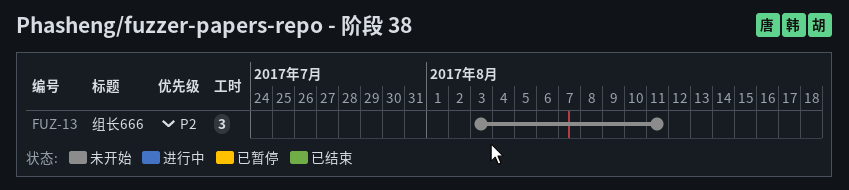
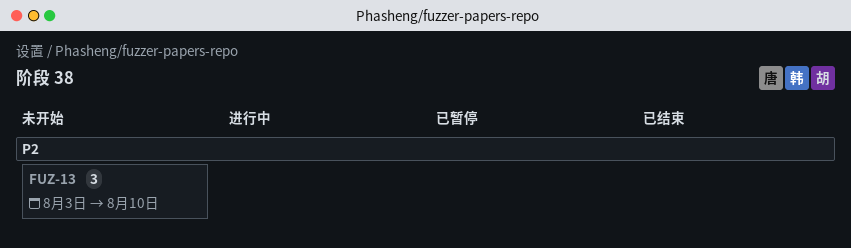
FUZ-13, due: Aug 11 -> Aug 10

